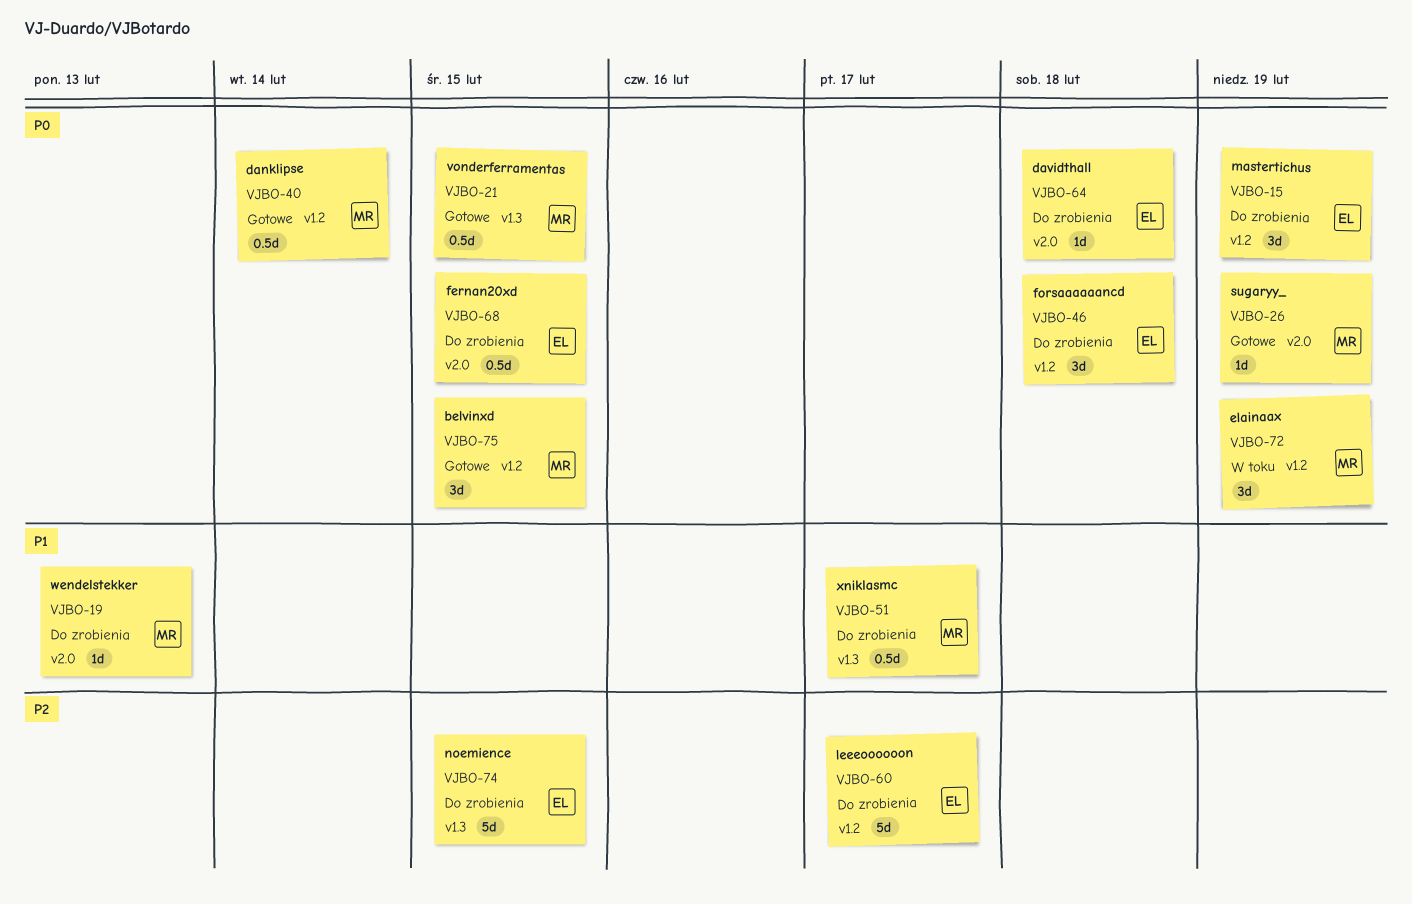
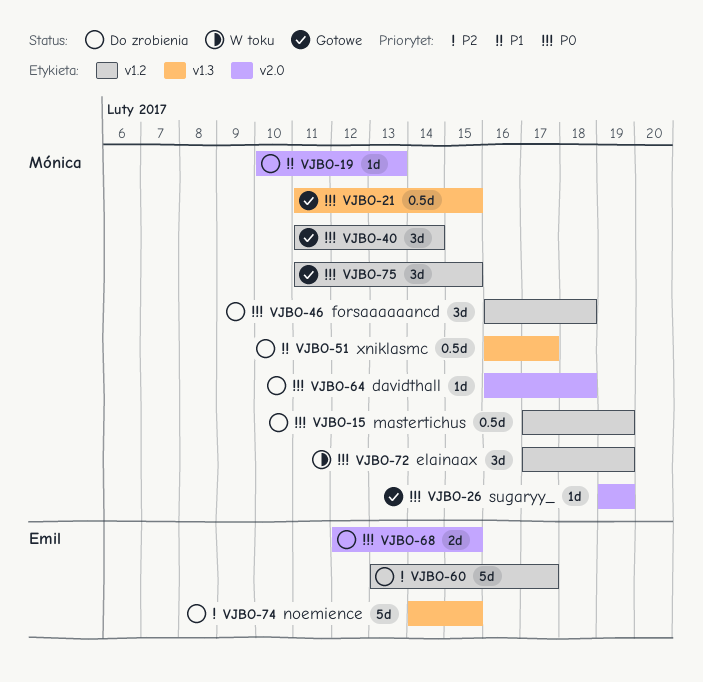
VJBO-15, owner: Emil -> Mónica
VJBO-15, estimate: 3d -> 0.5d
VJBO-40, estimate: 0.5d -> 3d
VJBO-46, owner: Emil -> Mónica
VJBO-64, owner: Emil -> Mónica
VJBO-68, estimate: 0.5d -> 2d

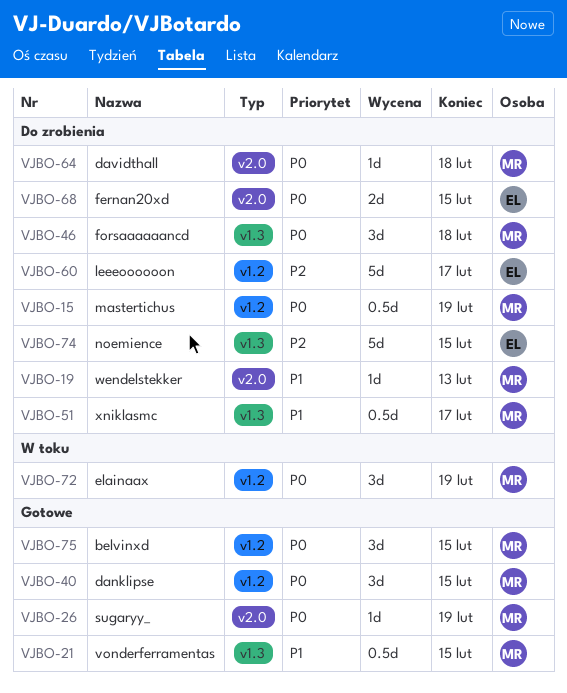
VJBO-21, priority: P0 -> P1
VJBO-40, due: Feb 14 -> Feb 15
VJBO-46, label: v1.2 -> v1.3

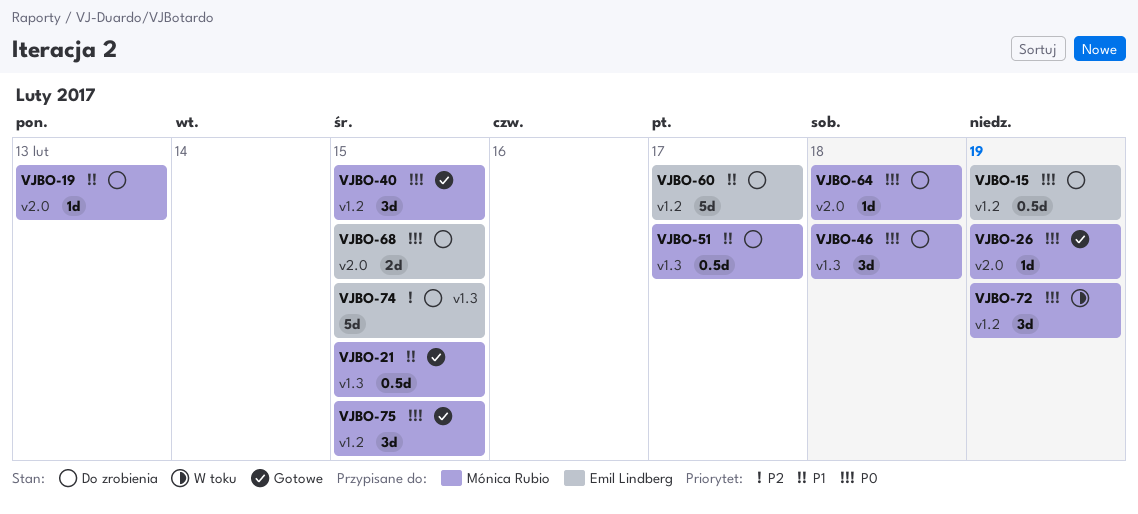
VJBO-15, owner: Mónica Rubio -> Emil Lindberg
VJBO-60, priority: P2 -> P1

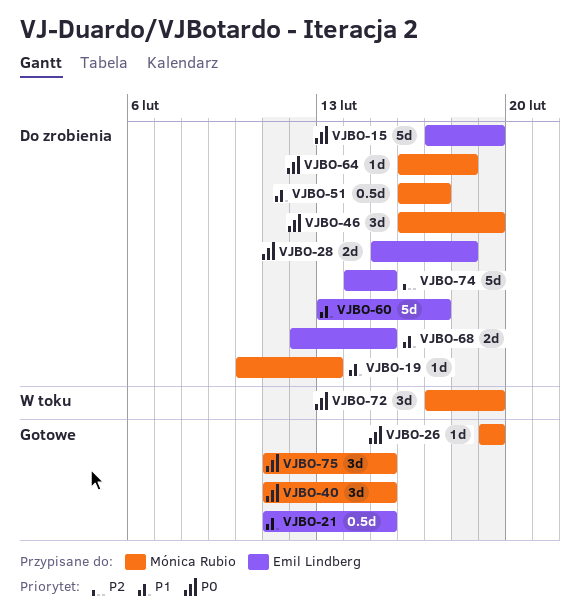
VJBO-15, estimate: 0.5d -> 5d
VJBO-21, owner: Mónica Rubio -> Emil Lindberg
VJBO-28: none -> present
VJBO-46, due: Feb 18 -> Feb 19
VJBO-68, priority: P0 -> P1

